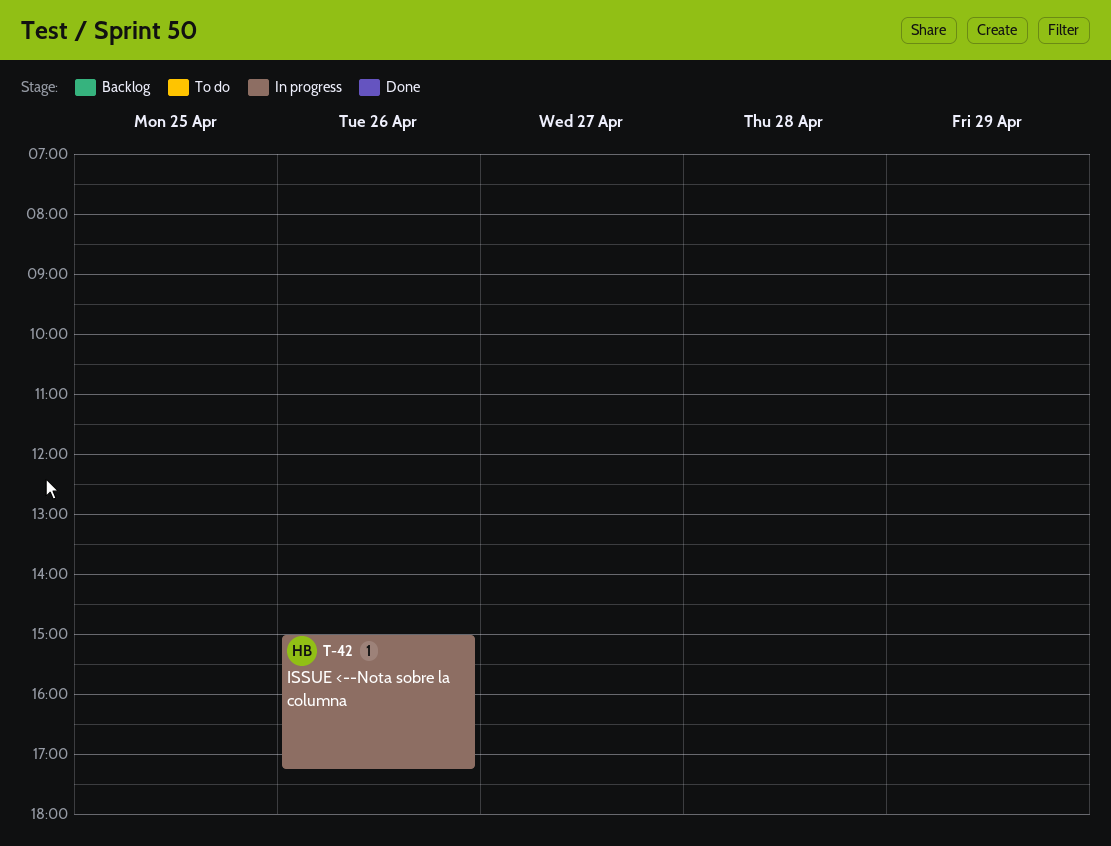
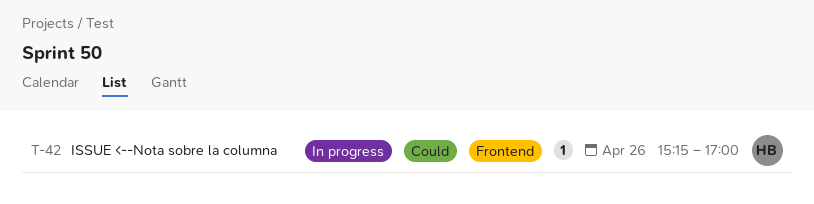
T-42, begins: 15:00 -> 15:15
T-42, ends: 17:15 -> 17:00

